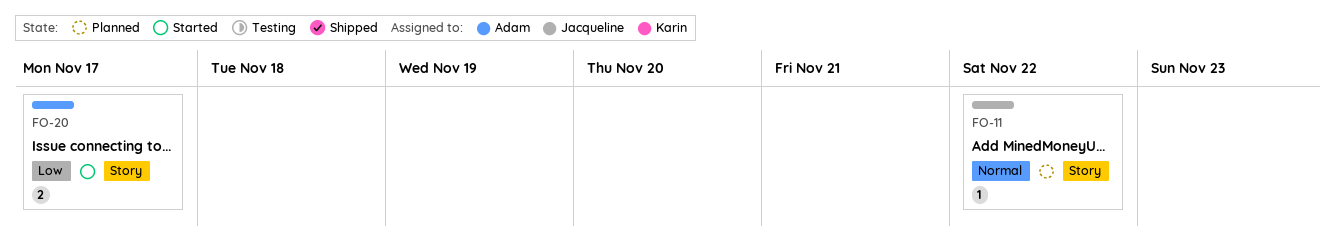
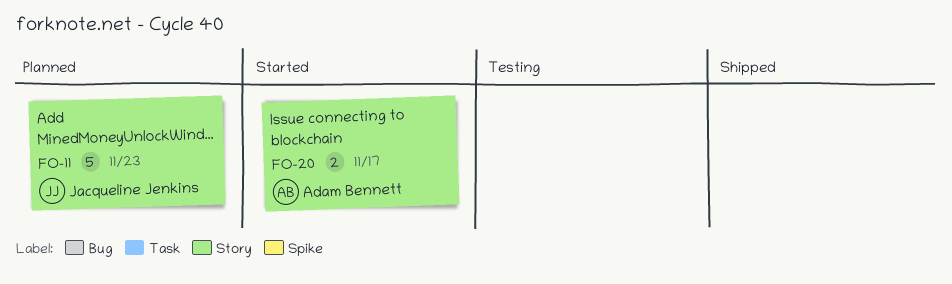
FO-11, estimate: 1 -> 5
FO-11, due: Nov 22 -> Nov 23

